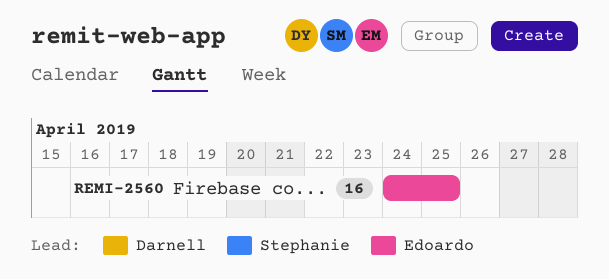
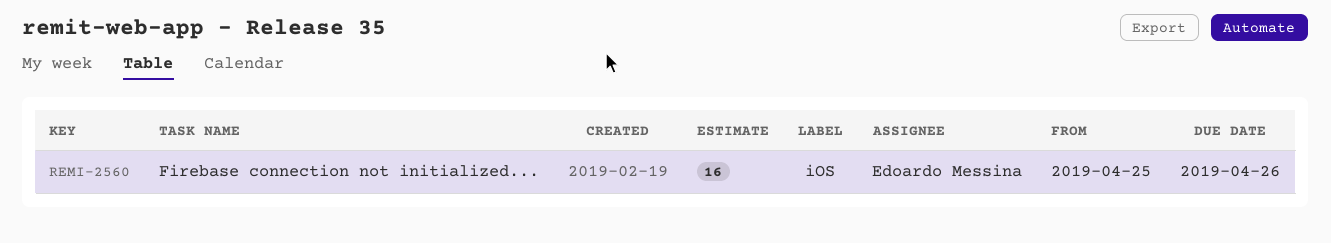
REMI-2560, start: Apr 24 -> Apr 25
REMI-2560, due: Apr 25 -> Apr 26

